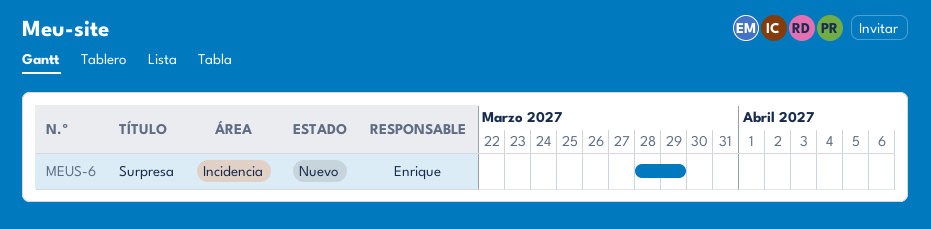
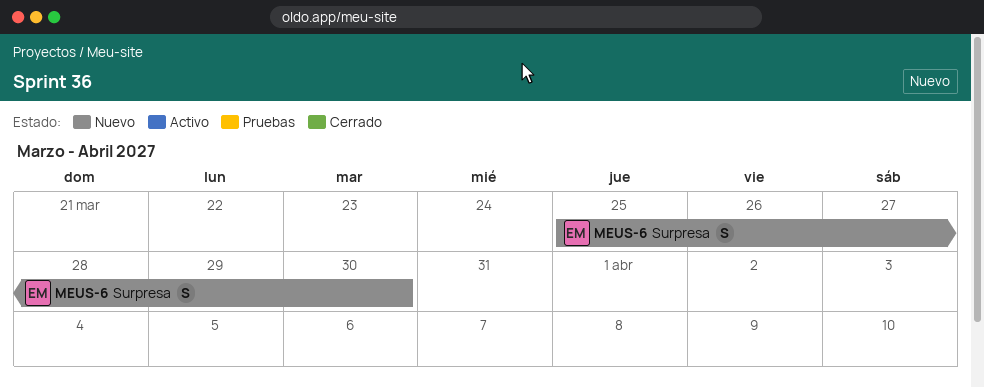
MEUS-6, start: Mar 28 -> Mar 25
MEUS-6, due: Mar 29 -> Mar 30

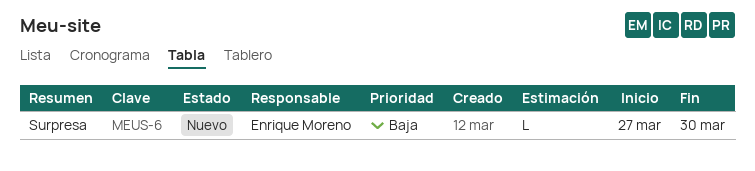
MEUS-6, estimate: S -> L
MEUS-6, start: Mar 25 -> Mar 27

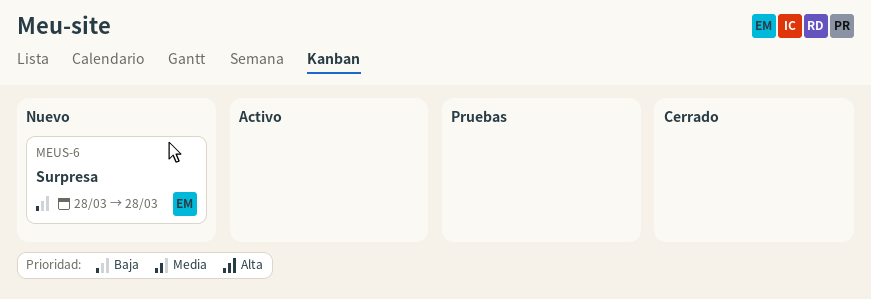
MEUS-6, start: Mar 27 -> Mar 28
MEUS-6, due: Mar 30 -> Mar 28

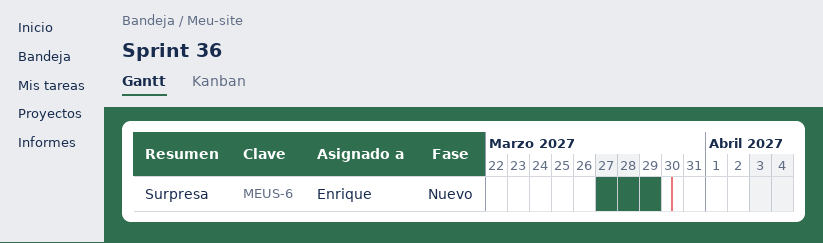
MEUS-6, start: Mar 28 -> Mar 27
MEUS-6, due: Mar 28 -> Mar 29

